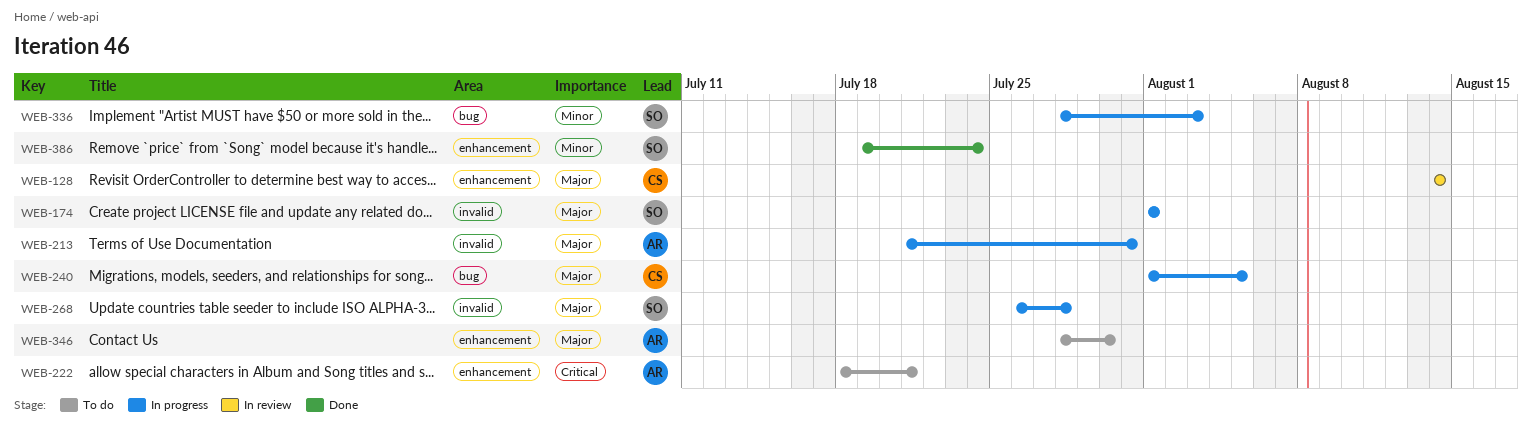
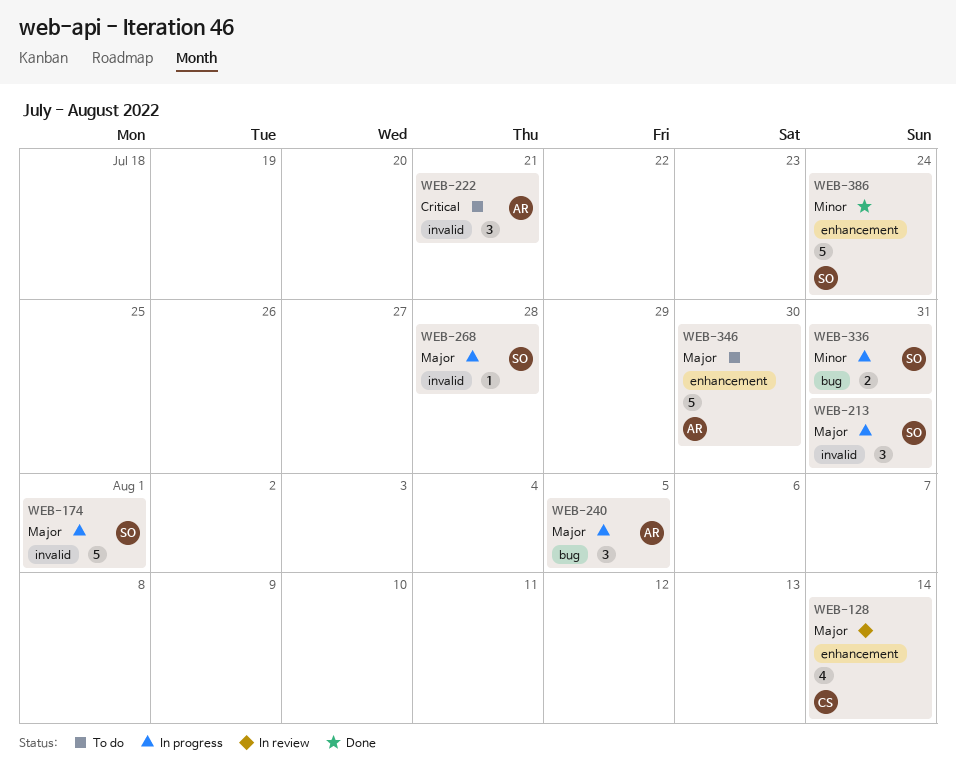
WEB-213, owner: AR -> SO
WEB-222, label: enhancement -> invalid
WEB-240, owner: CS -> AR
WEB-336, due: Aug 3 -> Jul 31

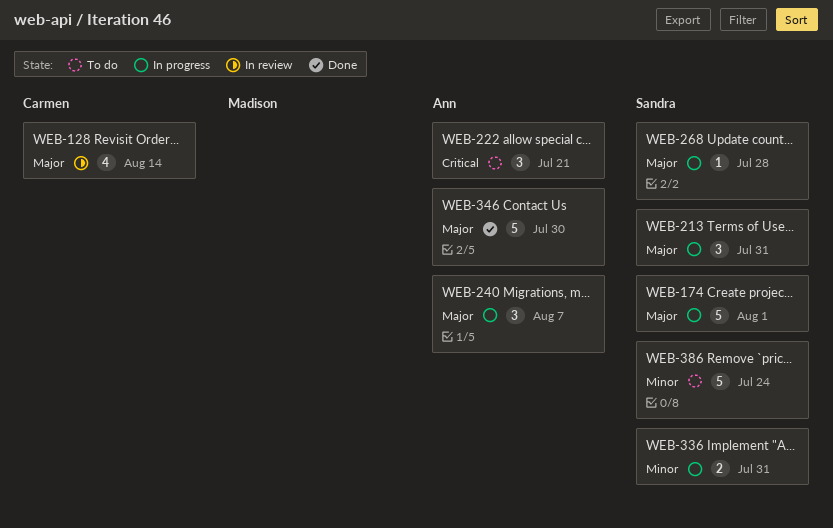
WEB-240, due: Aug 5 -> Aug 7
WEB-346, status: To do -> Done
WEB-386, status: Done -> To do

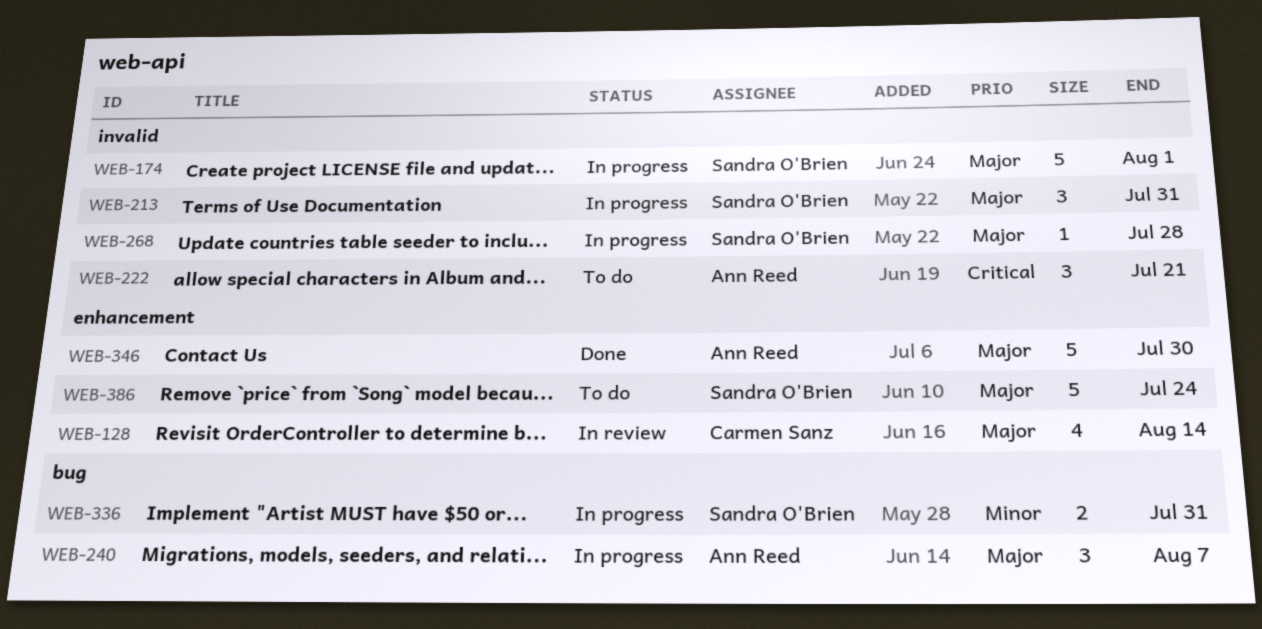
WEB-386, priority: Minor -> Major

